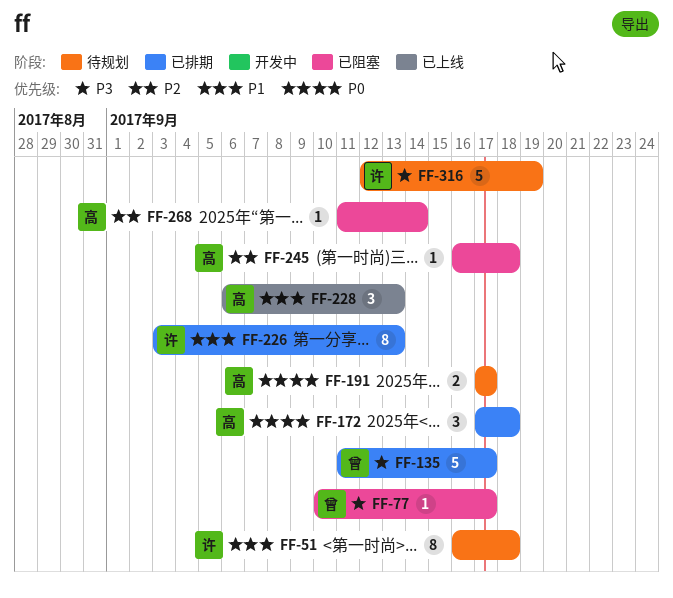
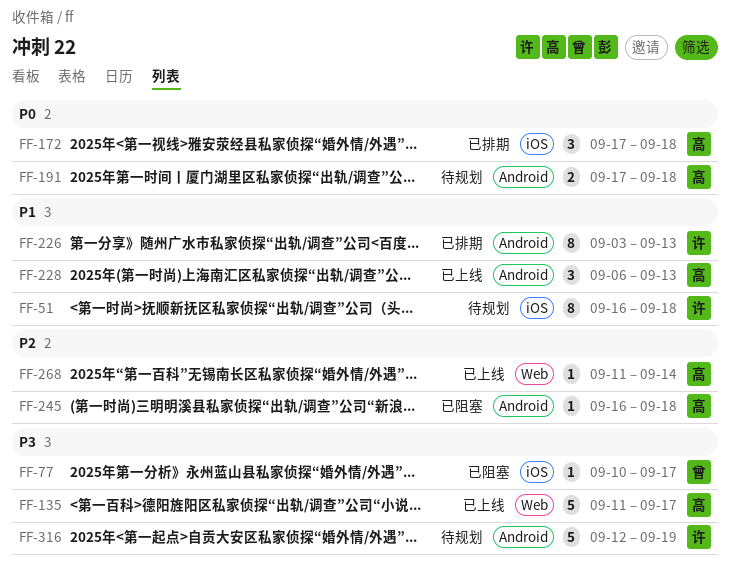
FF-135, status: 已排期 -> 已上线
FF-135, owner: 曾 -> 高
FF-191, due: Sep 17 -> Sep 18
FF-268, status: 已阻塞 -> 已上线

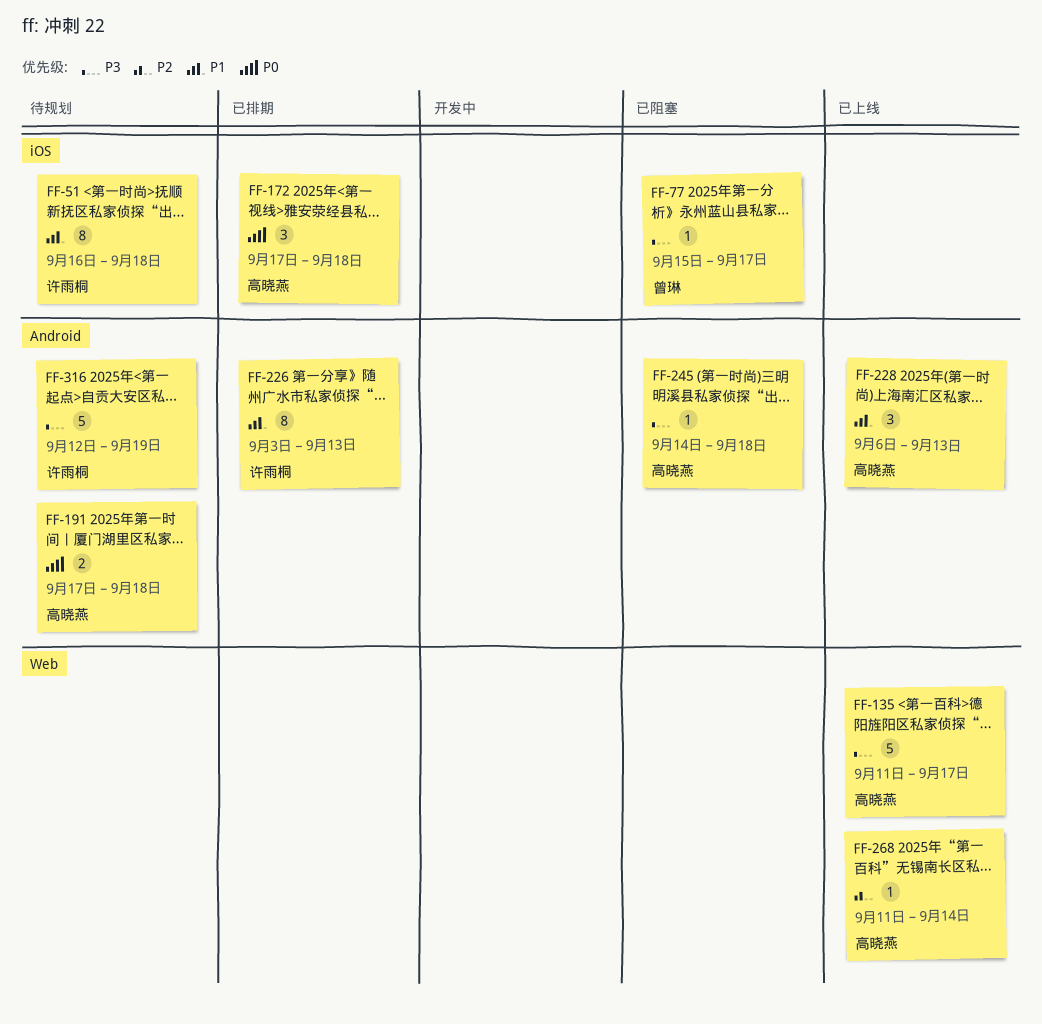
FF-77, start: Sep 10 -> Sep 15
FF-245, priority: P2 -> P3
FF-245, start: Sep 16 -> Sep 14

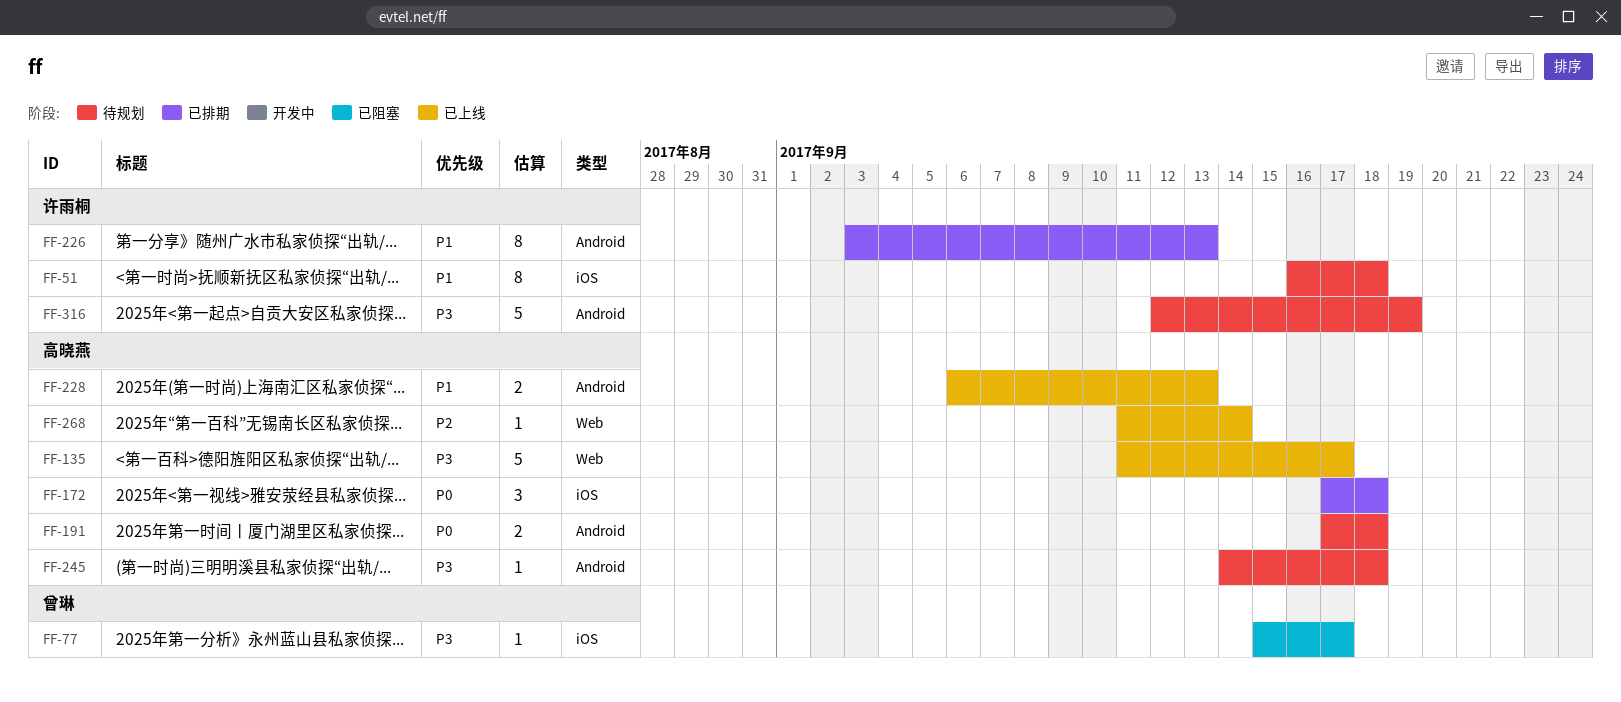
FF-228, estimate: 3 -> 2
FF-245, status: 已阻塞 -> 待规划

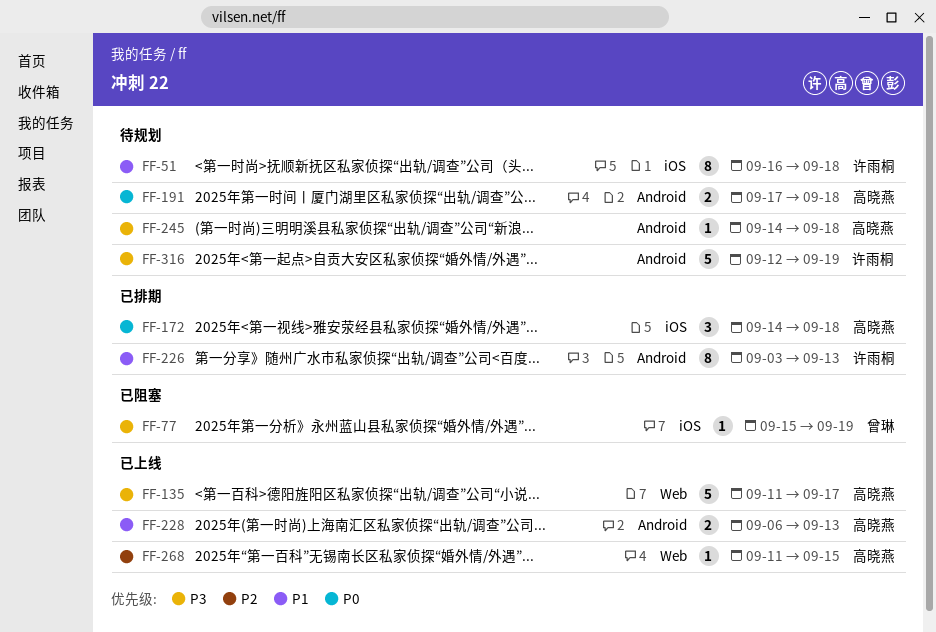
FF-77, due: Sep 17 -> Sep 19
FF-172, start: Sep 17 -> Sep 14
FF-268, due: Sep 14 -> Sep 15

